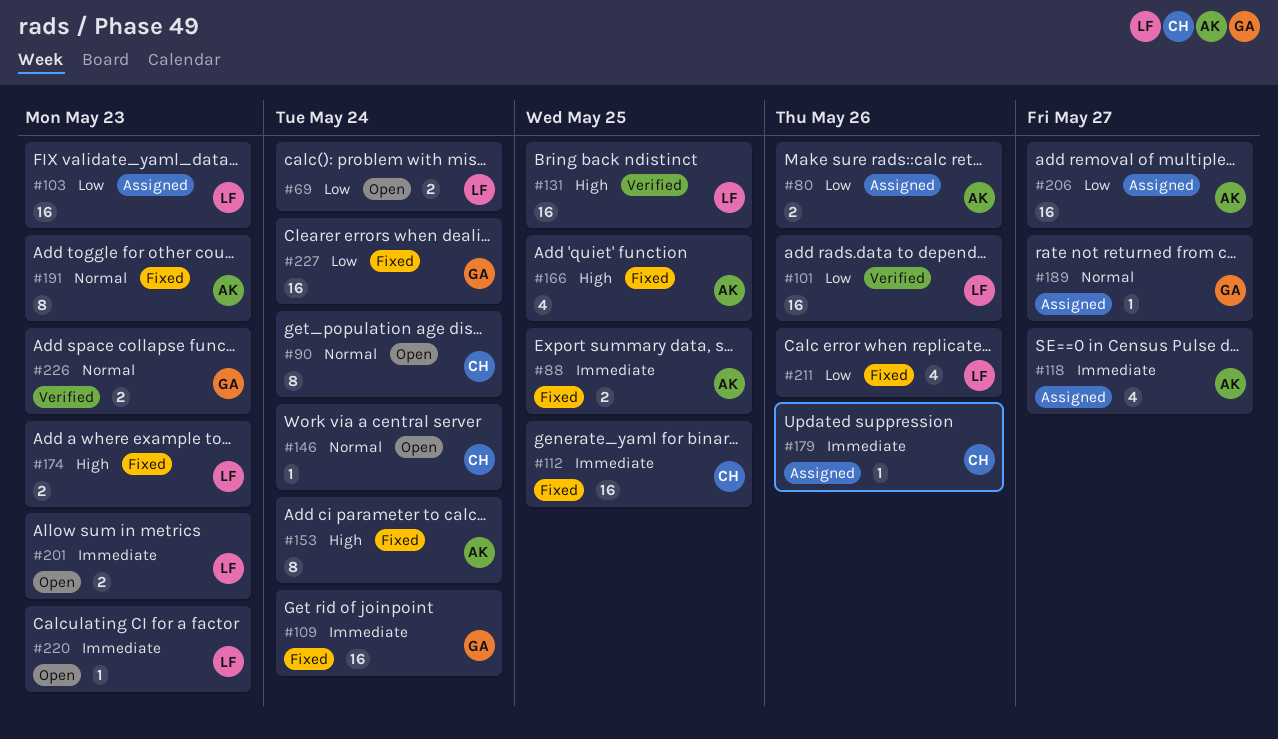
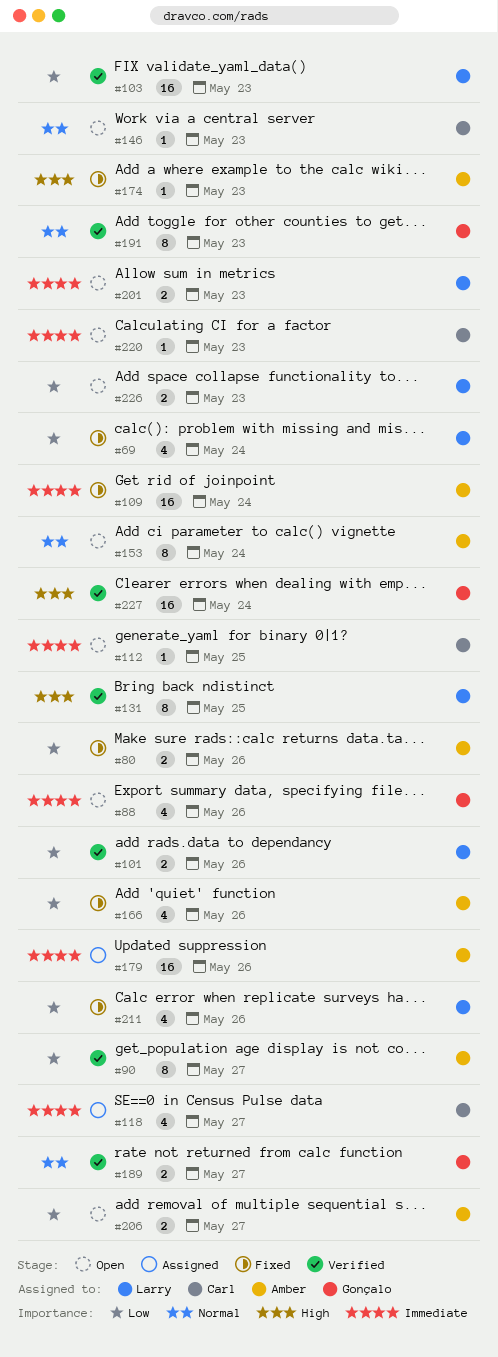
#69, status: Open -> Fixed
#69, estimate: 2 -> 4
#80, status: Assigned -> Fixed
#88, status: Fixed -> Open
#88, owner: Amber -> Gonçalo
#88, estimate: 2 -> 4
#88, due: May 25 -> May 26
#90, status: Open -> Verified
#90, owner: Carl -> Amber
#90, priority: Normal -> Low
#90, due: May 24 -> May 27
#101, estimate: 16 -> 2
#103, status: Assigned -> Verified
#109, owner: Gonçalo -> Amber
#112, status: Fixed -> Open
#112, estimate: 16 -> 1
#118, owner: Amber -> Carl
#131, estimate: 16 -> 8
#146, due: May 24 -> May 23
#153, status: Fixed -> Open
#153, priority: High -> Normal
#166, priority: High -> Low
#166, due: May 25 -> May 26
#174, owner: Larry -> Amber
#174, estimate: 2 -> 1
#179, owner: Carl -> Amber
#179, estimate: 1 -> 16
#189, status: Assigned -> Verified
#189, estimate: 1 -> 2
#191, status: Fixed -> Verified
#191, owner: Amber -> Gonçalo
#206, status: Assigned -> Open
#206, estimate: 16 -> 2
#220, owner: Larry -> Carl
#226, status: Verified -> Open
#226, owner: Gonçalo -> Larry
#226, priority: Normal -> Low
#227, status: Fixed -> Verified
#227, priority: Low -> High

